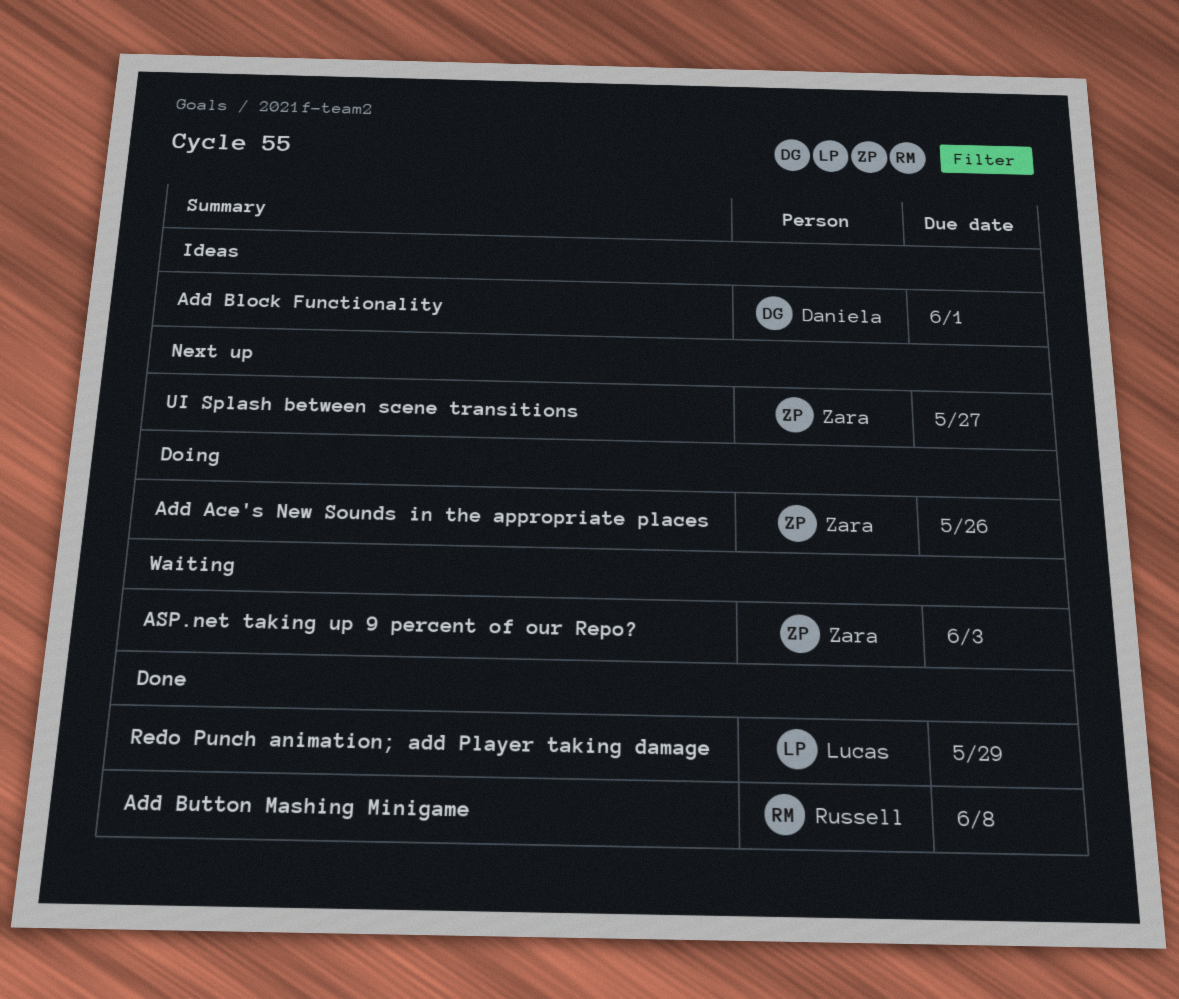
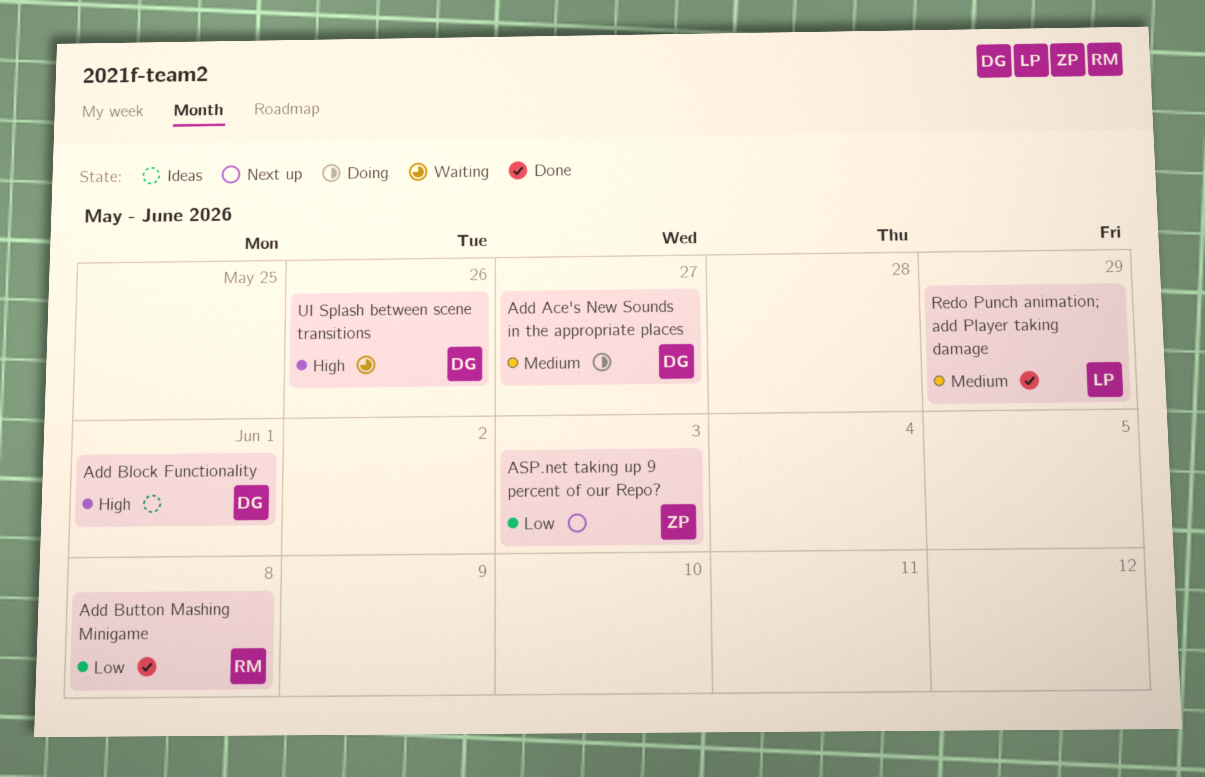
Add Ace's New Sounds in the appropriate places, owner: Zara -> Daniela
Add Ace's New Sounds in the appropriate places, due: May 26 -> May 27
ASP.net taking up 9 percent of our Repo?, status: Waiting -> Next up
UI Splash between scene transitions, status: Next up -> Waiting
UI Splash between scene transitions, owner: Zara -> Daniela
UI Splash between scene transitions, due: May 27 -> May 26

